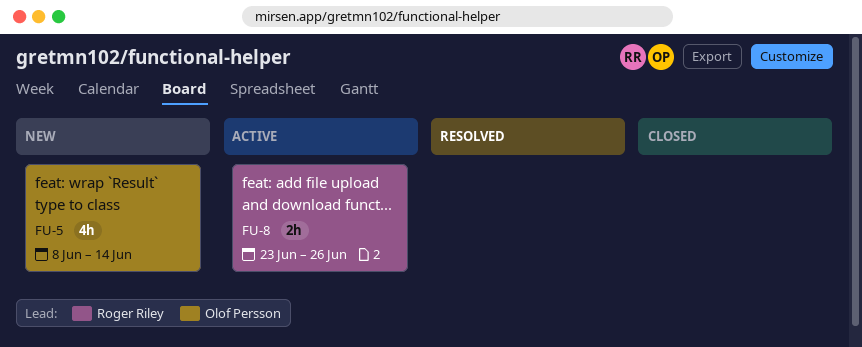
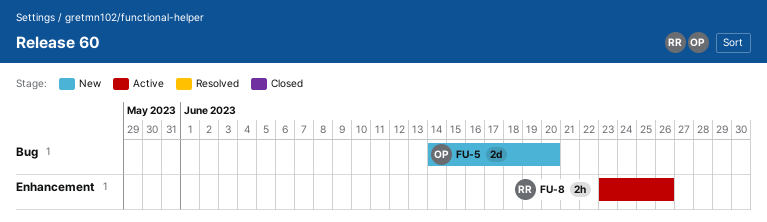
FU-5, estimate: 4h -> 2d
FU-5, start: Jun 8 -> Jun 14
FU-5, due: Jun 14 -> Jun 20

